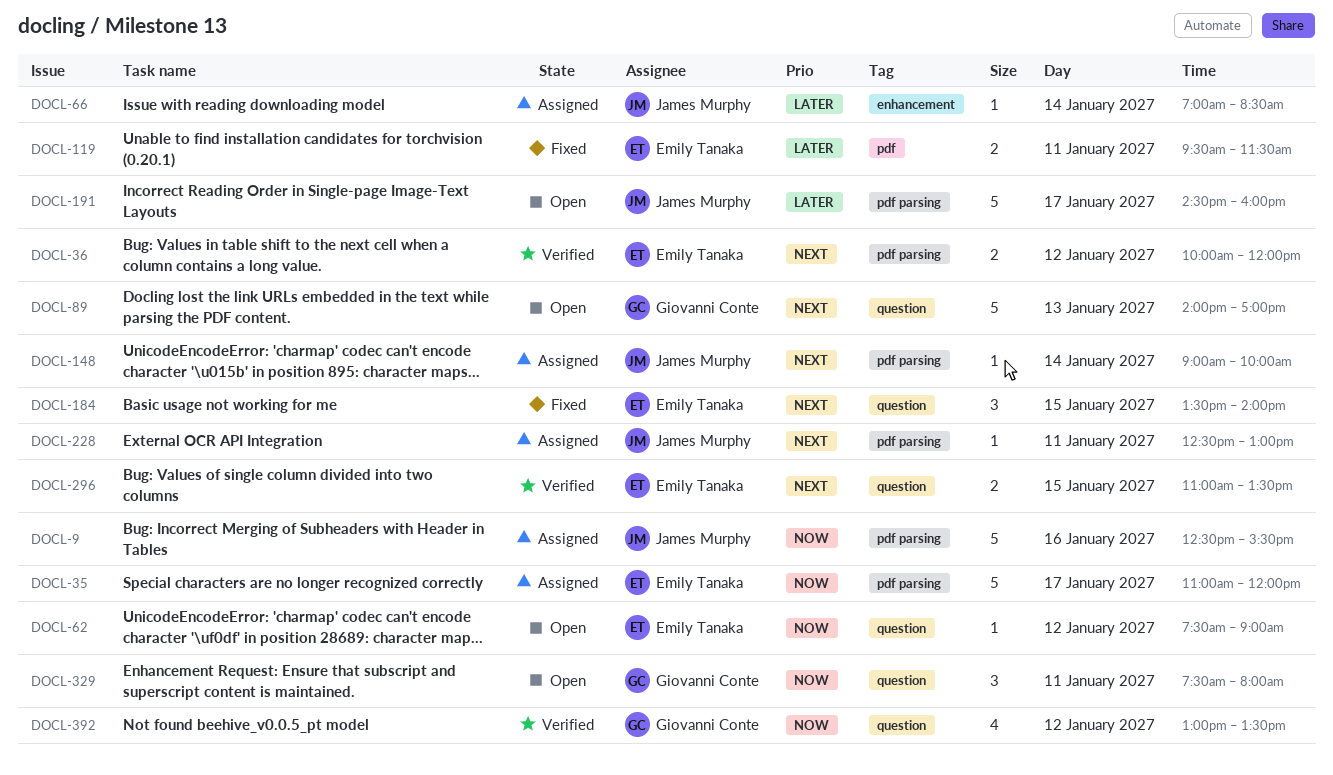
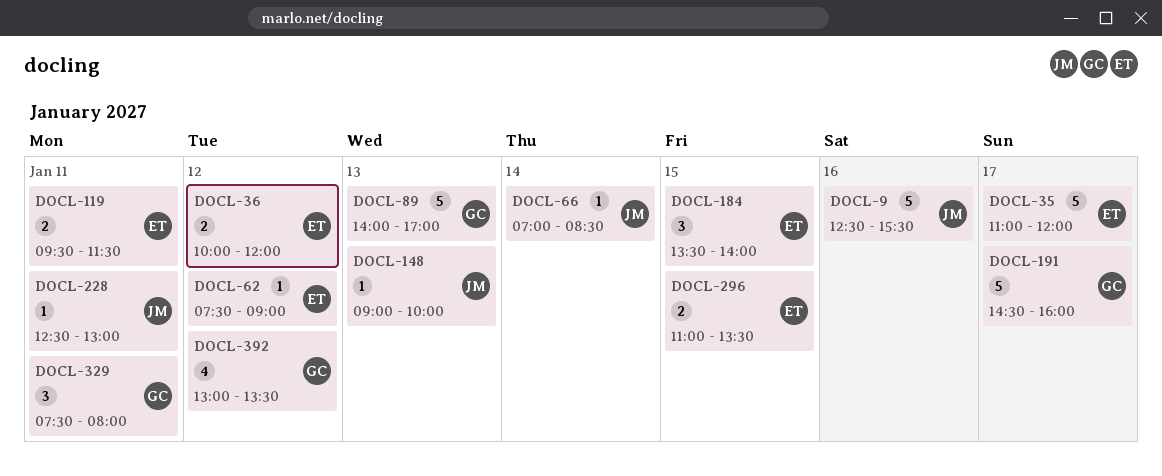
DOCL-148, day: Jan 14 -> Jan 13
DOCL-191, owner: James Murphy -> Giovanni Conte

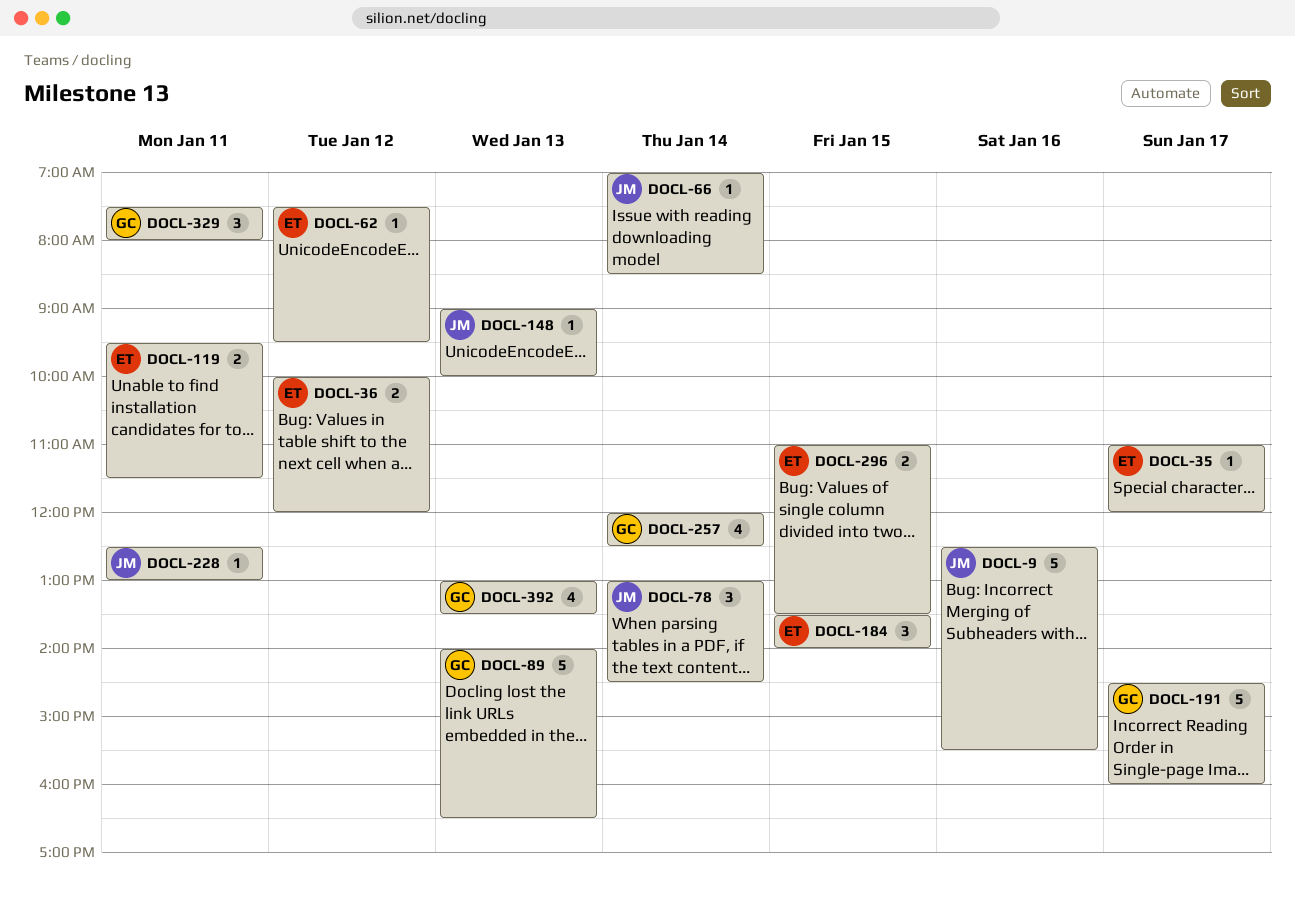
DOCL-35, estimate: 5 -> 1
DOCL-62, ends: 09:00 -> 09:30
DOCL-78: none -> present
DOCL-89, ends: 17:00 -> 16:30
DOCL-257: none -> present
DOCL-392, day: Jan 12 -> Jan 13

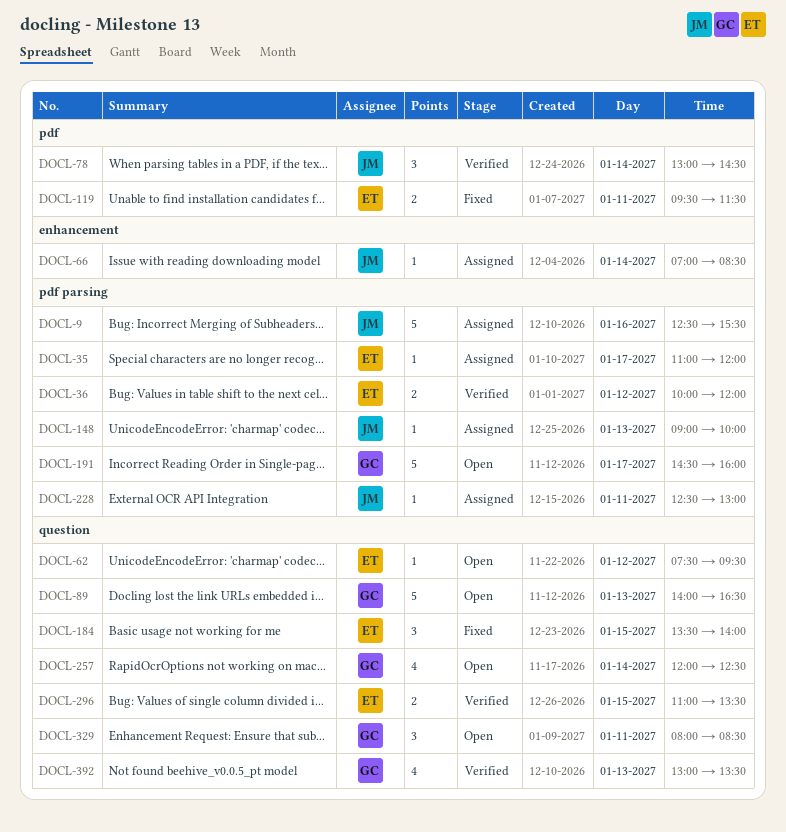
DOCL-329, begins: 07:30 -> 08:00
DOCL-329, ends: 08:00 -> 08:30

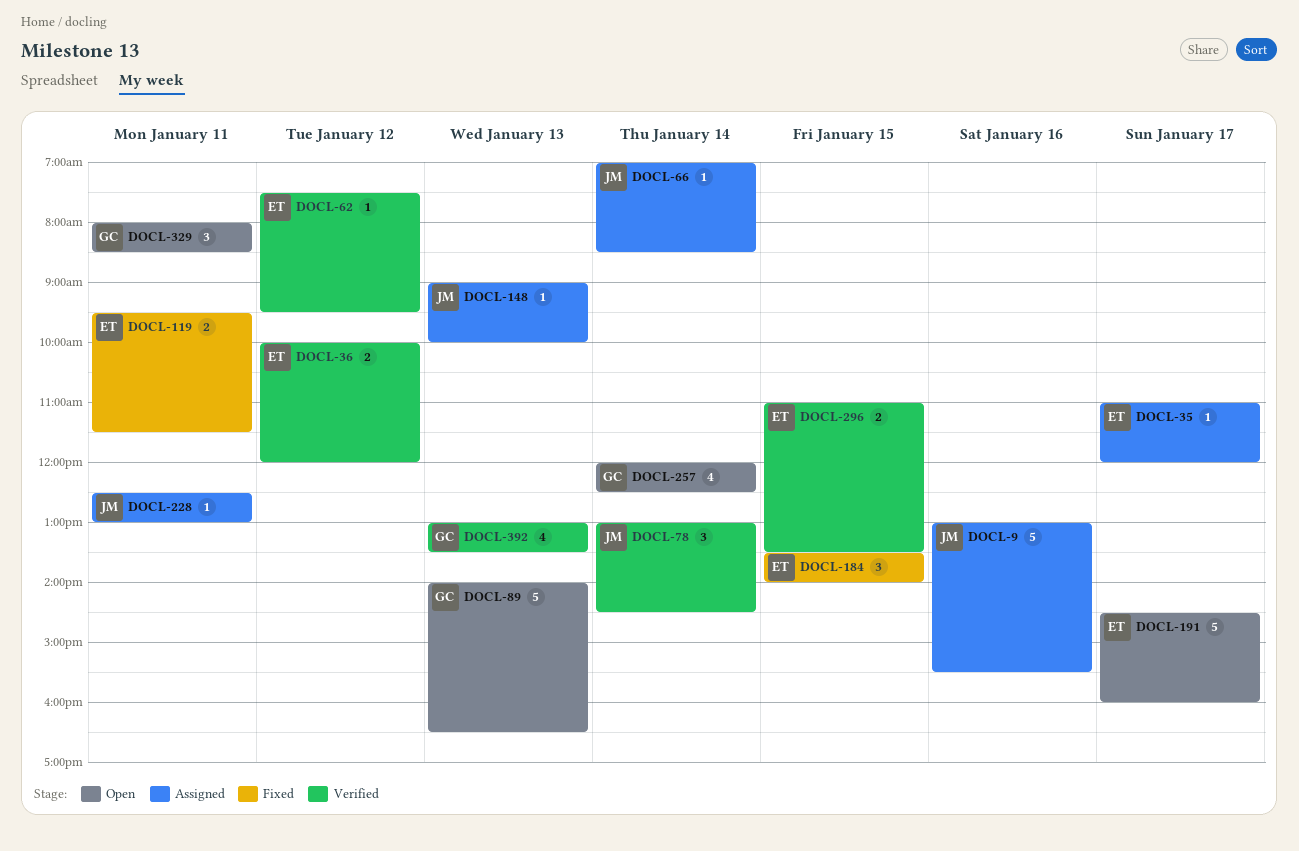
DOCL-9, begins: 12:30 -> 13:00
DOCL-62, status: Open -> Verified
DOCL-191, owner: GC -> ET

